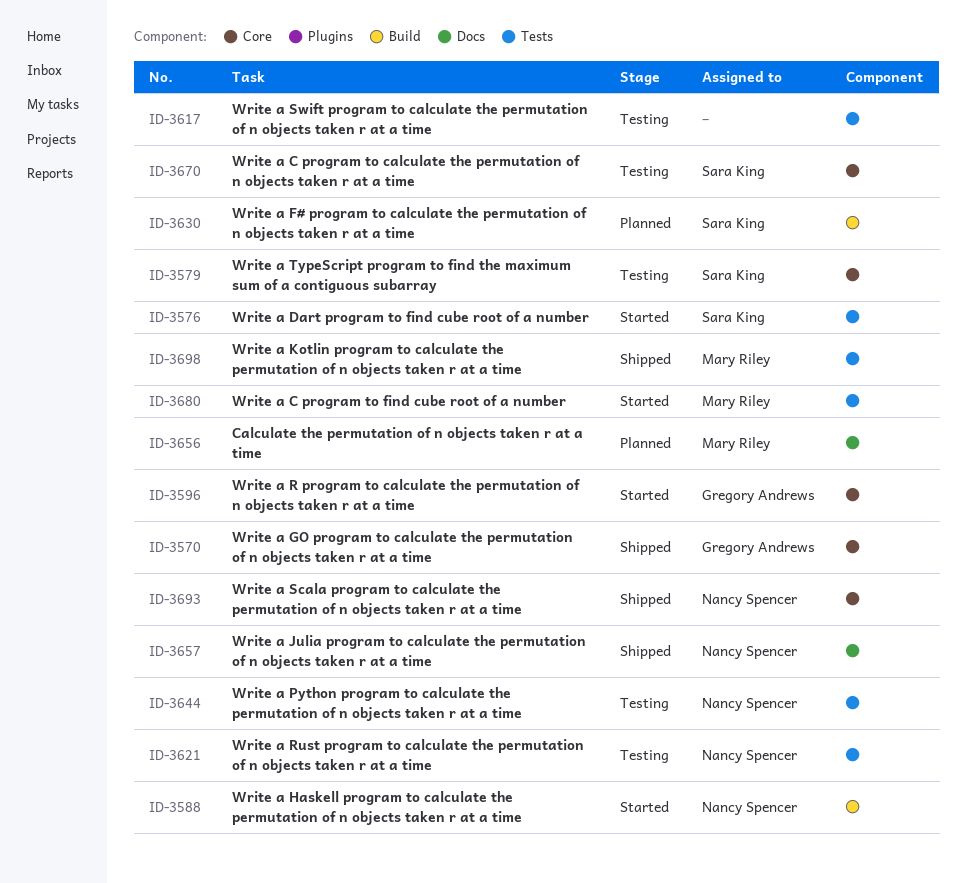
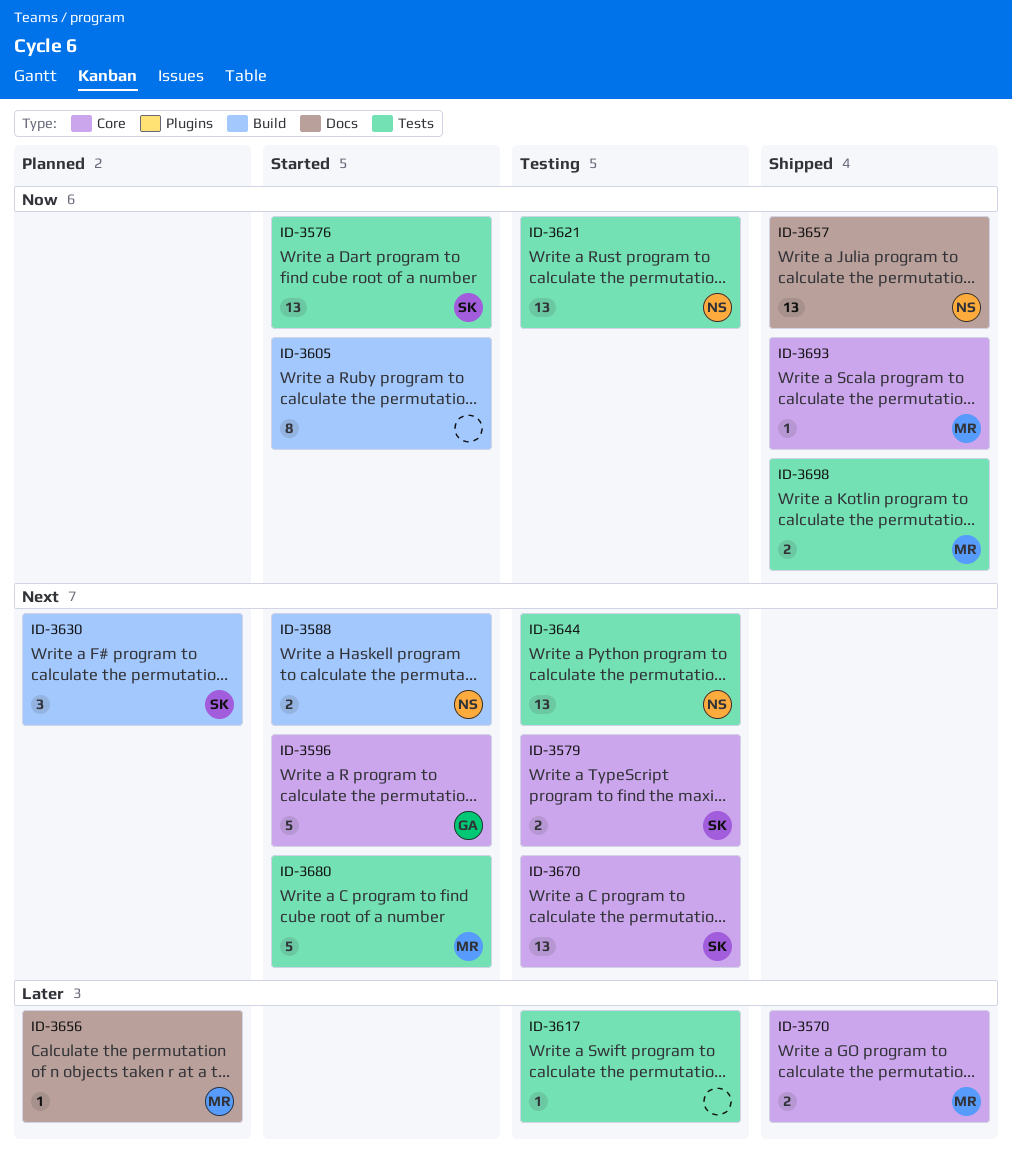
ID-3570, owner: Gregory Andrews -> Mary Riley
ID-3605: none -> present
ID-3693, owner: Nancy Spencer -> Mary Riley

